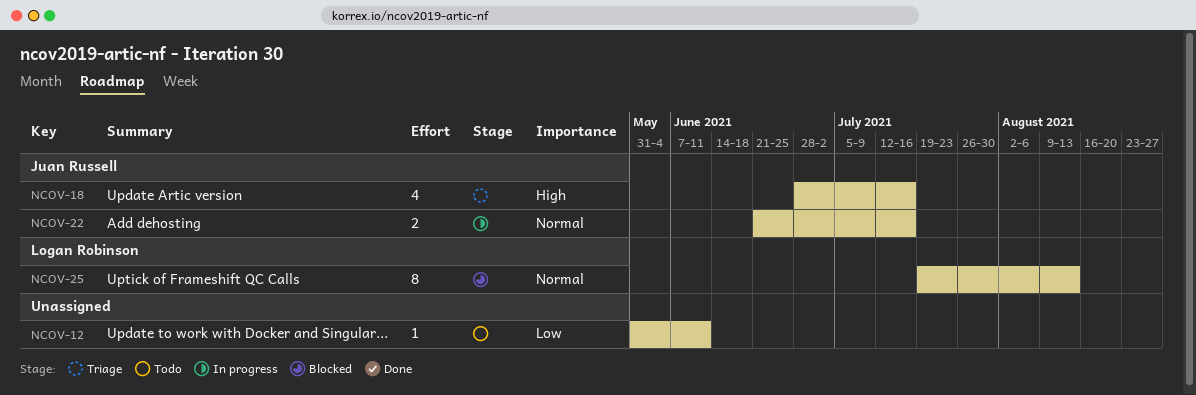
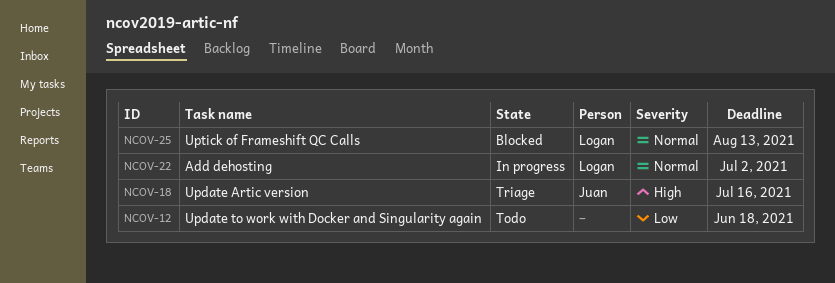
NCOV-12, due: Jun 11 -> Jun 18
NCOV-22, owner: Juan Russell -> Logan Robinson
NCOV-22, due: Jul 16 -> Jul 2

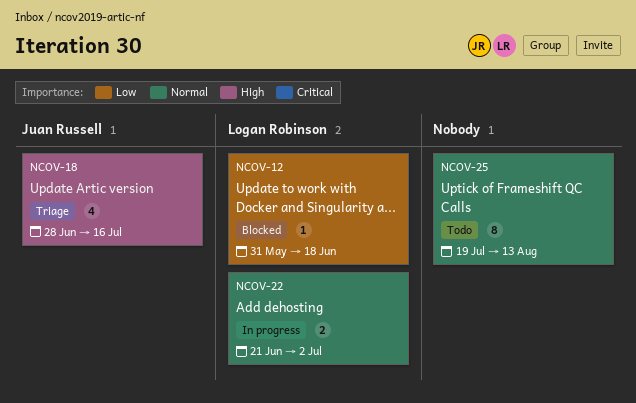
NCOV-12, status: Todo -> Blocked
NCOV-12, owner: none -> Logan Robinson
NCOV-25, status: Blocked -> Todo
NCOV-25, owner: Logan Robinson -> none

